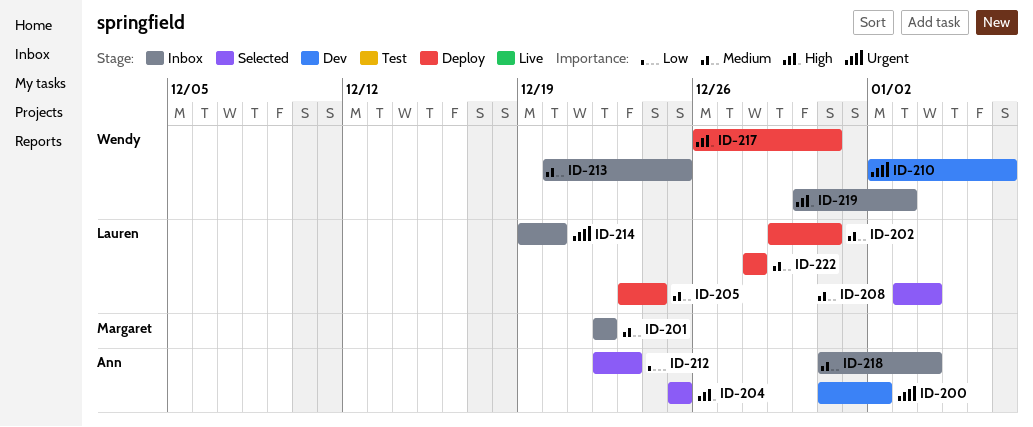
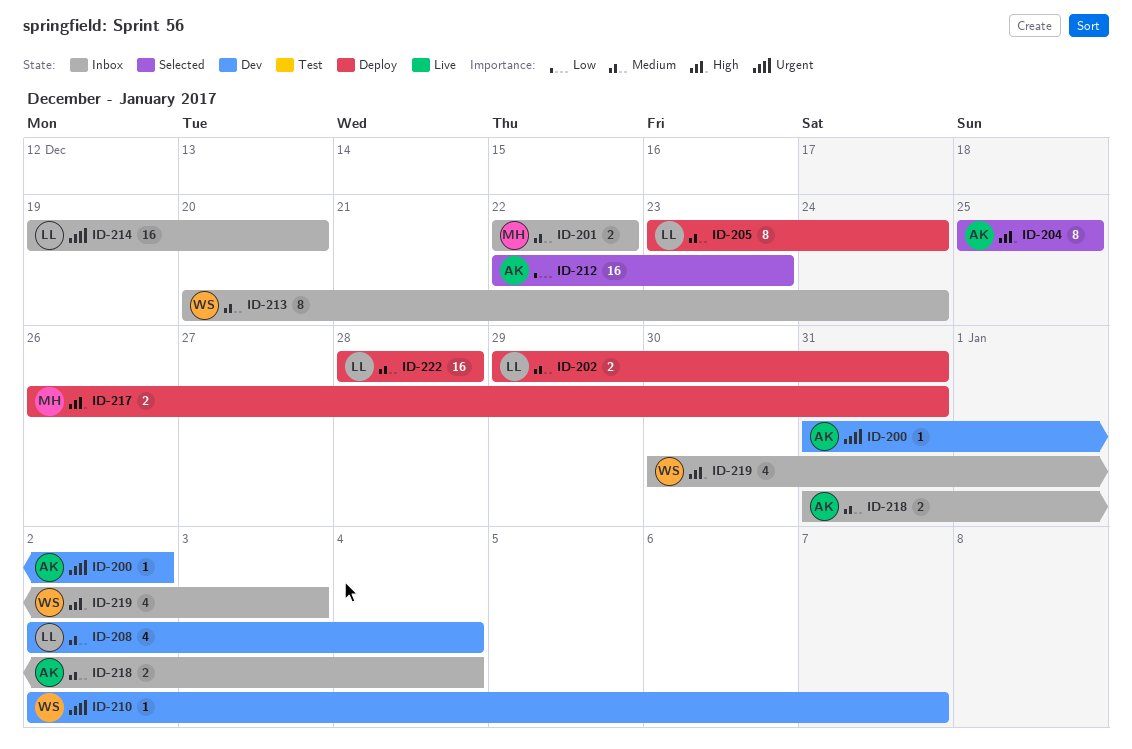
ID-208, status: Selected -> Dev
ID-208, start: Jan 3 -> Jan 2
ID-213, due: Dec 25 -> Dec 24
ID-217, owner: Wendy -> Margaret

